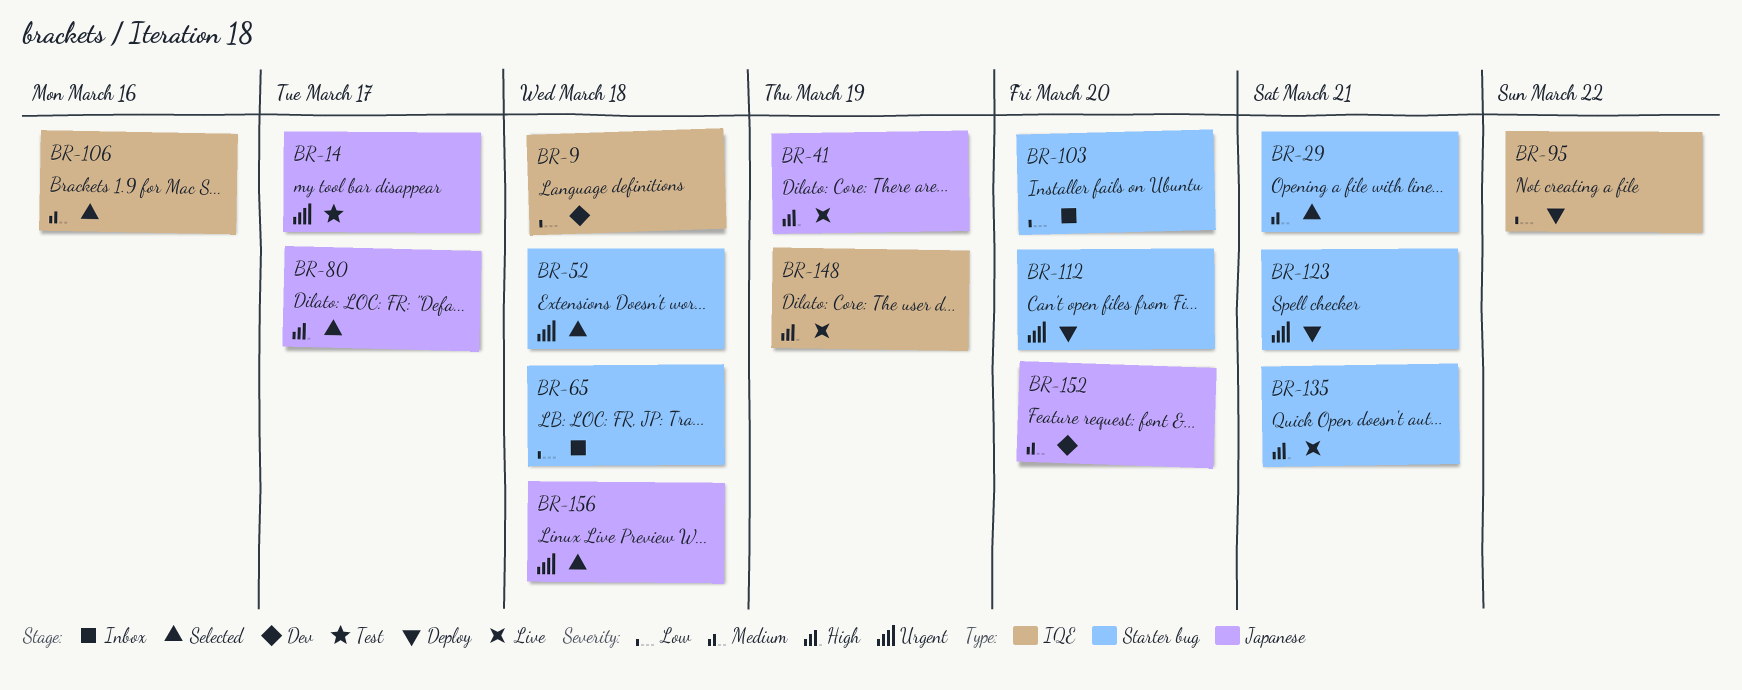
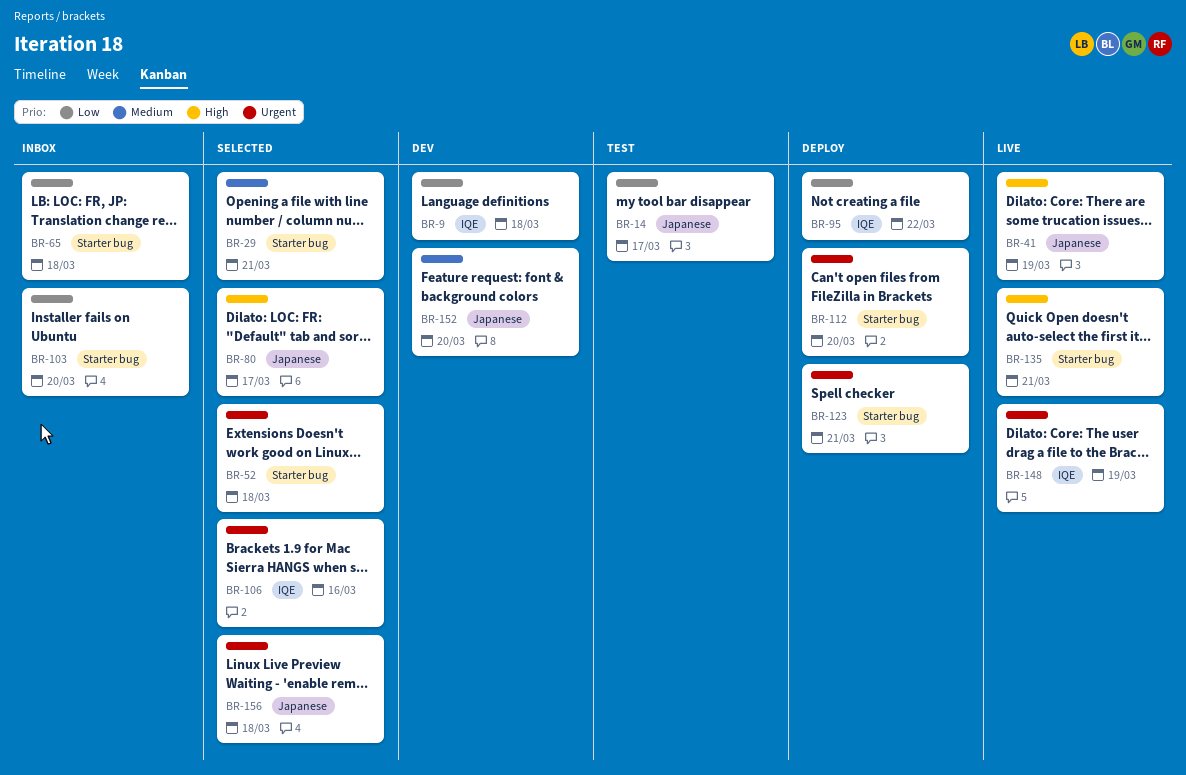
BR-14, priority: Urgent -> Low
BR-106, priority: Medium -> Urgent
BR-148, priority: High -> Urgent

